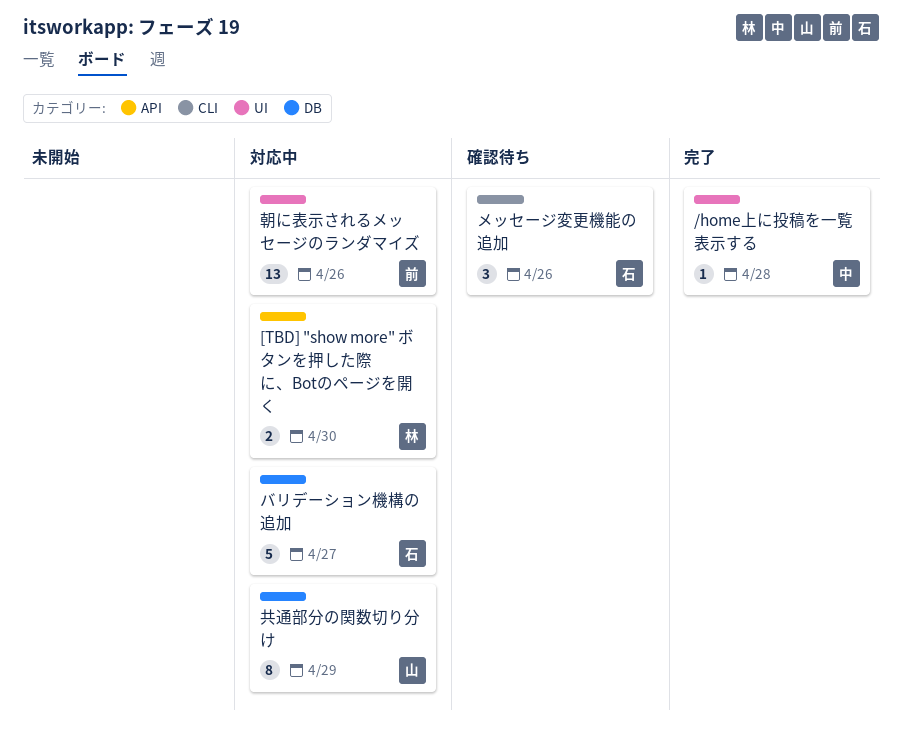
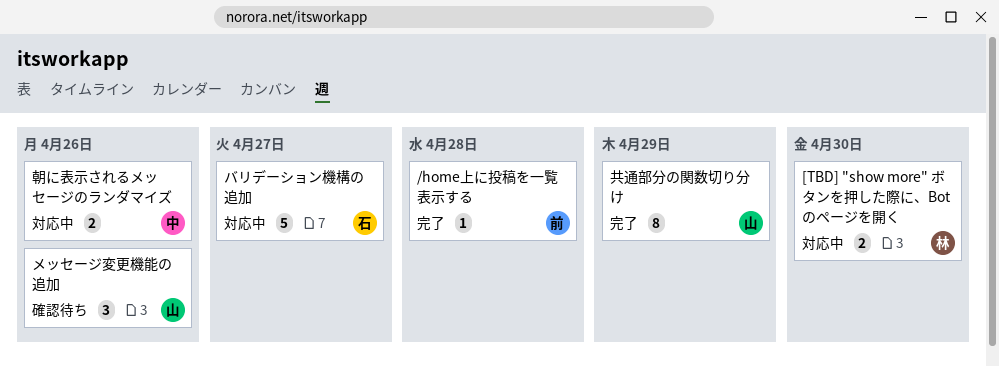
/home上に投稿を一覧表示する, owner: 中 -> 前
メッセージ変更機能の追加, owner: 石 -> 山
共通部分の関数切り分け, status: 対応中 -> 完了
朝に表示されるメッセージのランダマイズ, owner: 前 -> 中
朝に表示されるメッセージのランダマイズ, estimate: 13 -> 2

